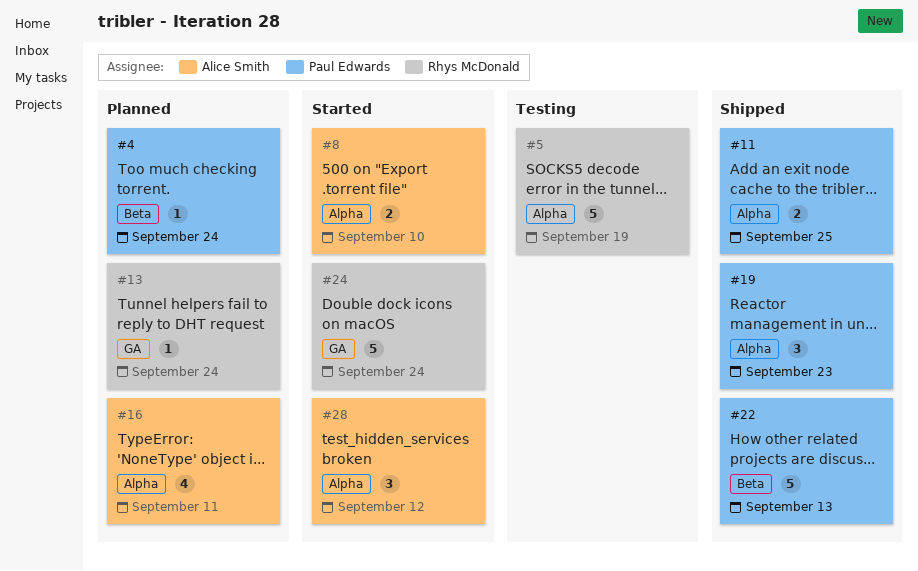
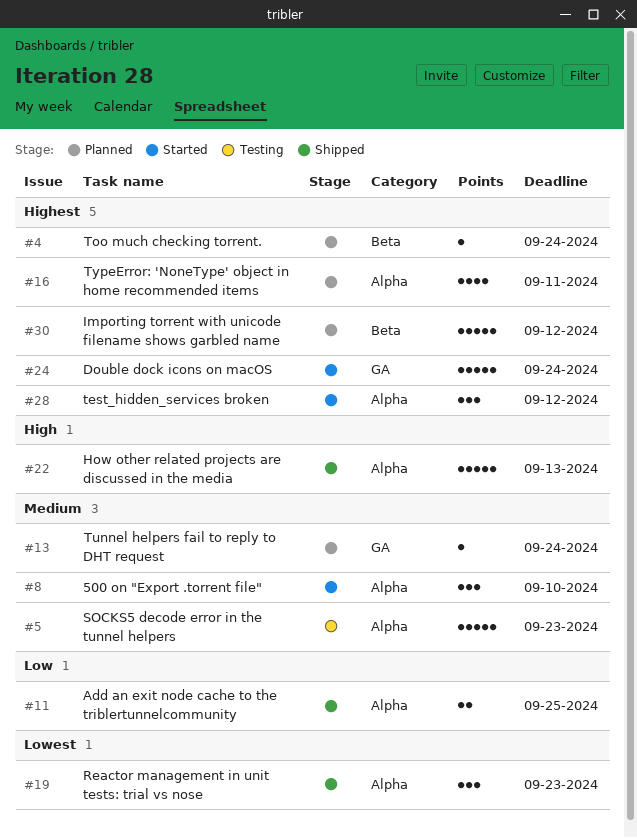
#5, due: Sep 19 -> Sep 23
#8, estimate: 2 -> 3
#22, label: Beta -> Alpha
#30: none -> present

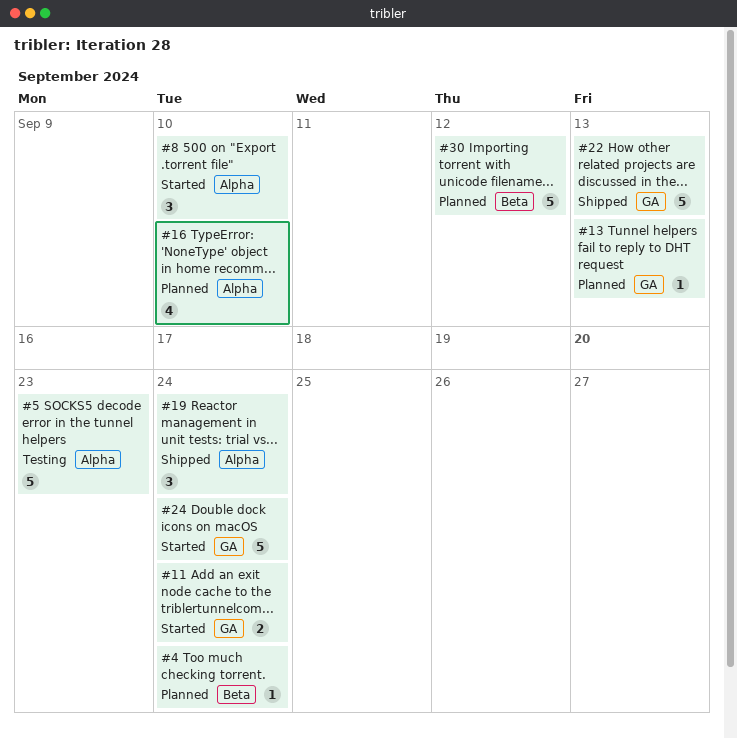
#11, status: Shipped -> Started
#11, label: Alpha -> GA
#11, due: Sep 25 -> Sep 24
#13, due: Sep 24 -> Sep 13
#16, due: Sep 11 -> Sep 10
#19, due: Sep 23 -> Sep 24
#22, label: Alpha -> GA
#28: present -> none

